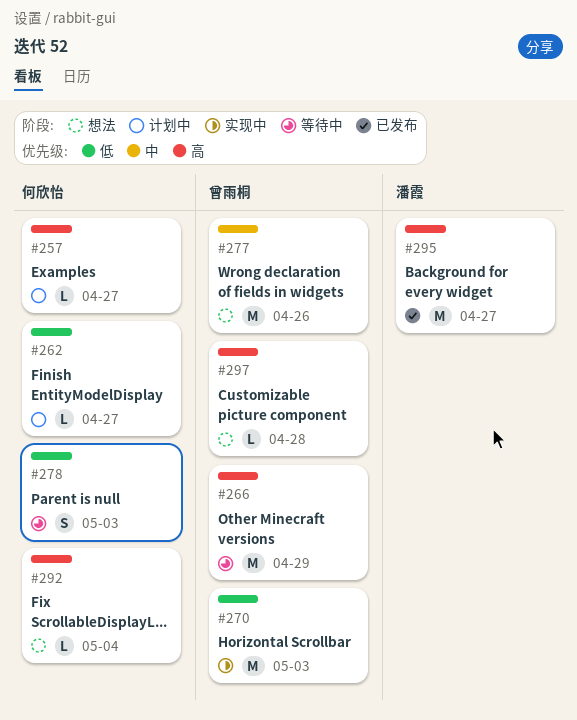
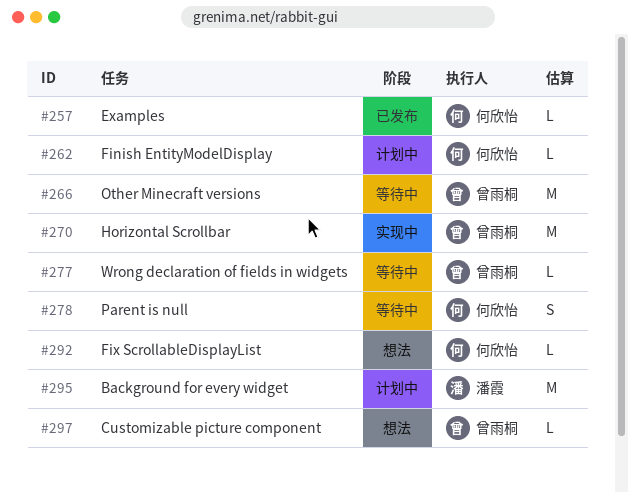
#257, status: 计划中 -> 已发布
#277, status: 想法 -> 等待中
#277, estimate: M -> L
#295, status: 已发布 -> 计划中

